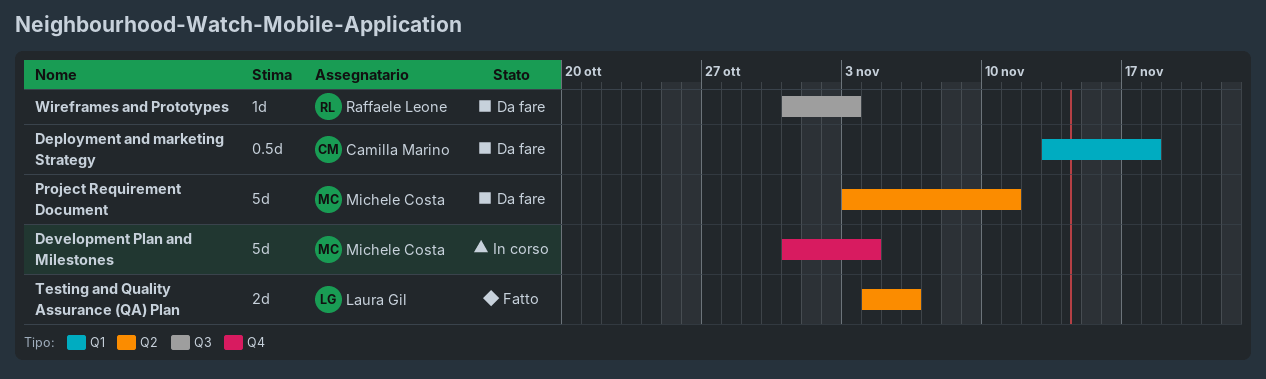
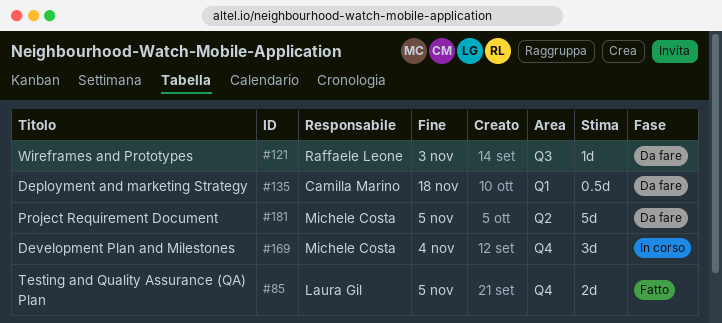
Development Plan and Milestones, estimate: 5d -> 3d
Project Requirement Document, due: Nov 11 -> Nov 5
Testing and Quality Assurance (QA) Plan, label: Q2 -> Q4
Testing and Quality Assurance (QA) Plan, due: Nov 6 -> Nov 5

